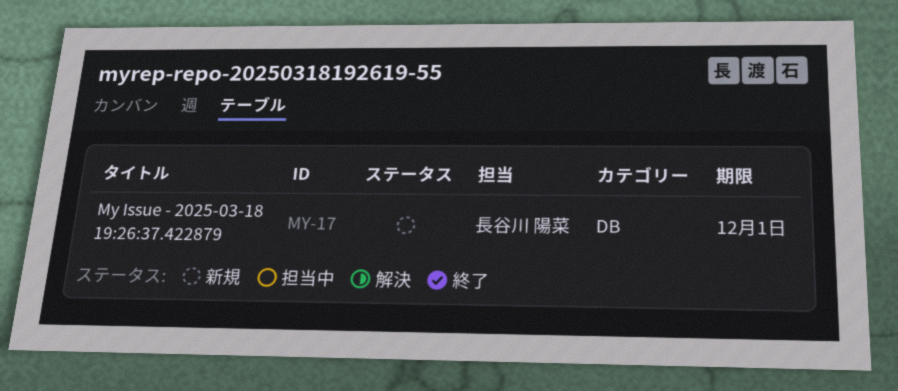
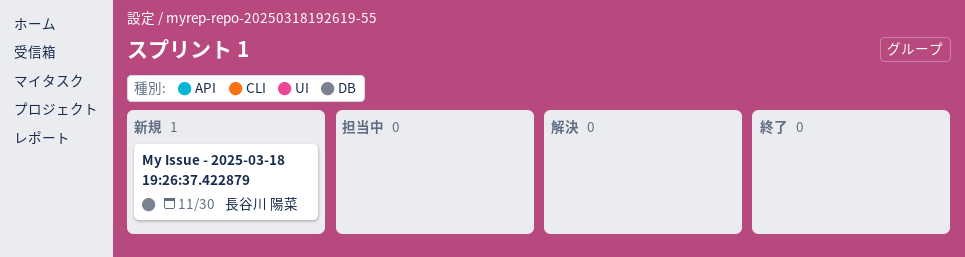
My Issue - 2025-03-18 19:26:37.422879, due: Dec 1 -> Nov 30

